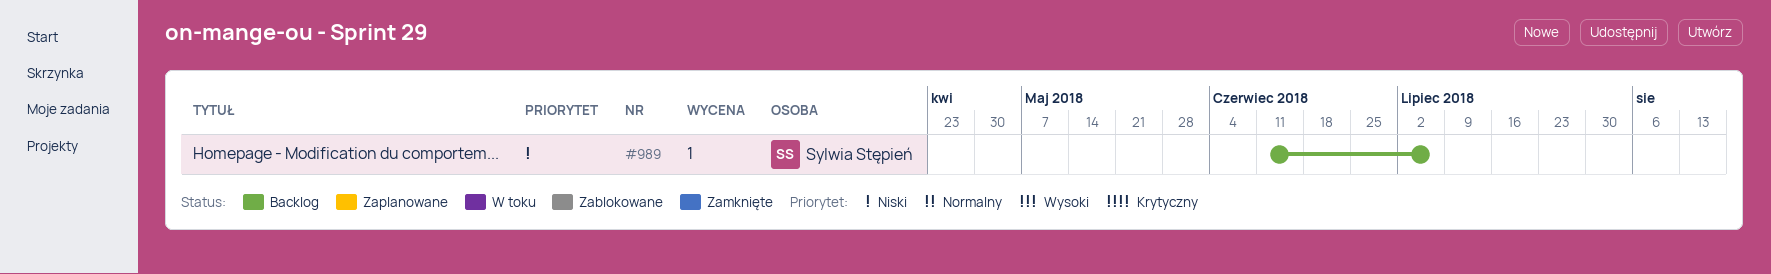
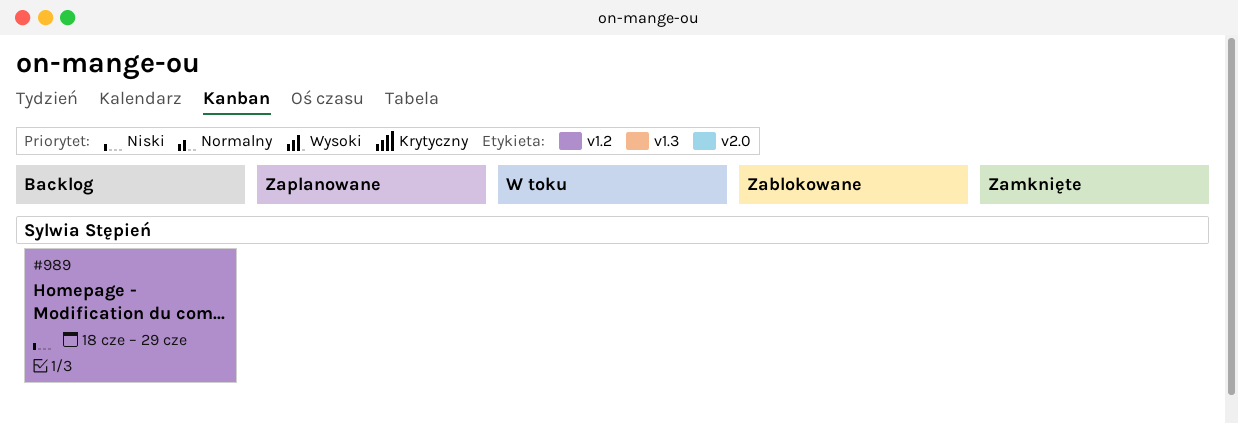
#989, start: Jun 11 -> Jun 18
#989, due: Jul 6 -> Jun 29

